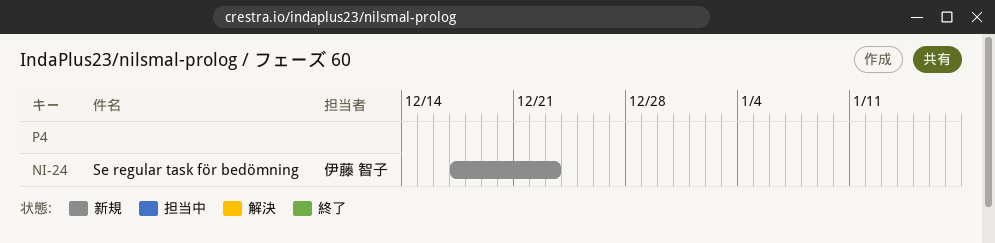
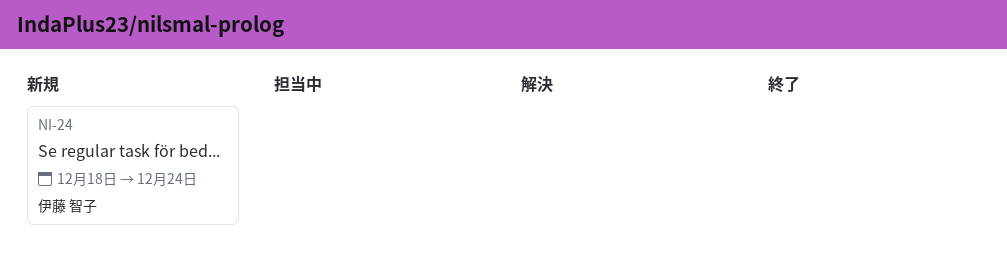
NI-24, start: Dec 17 -> Dec 18
NI-24, due: Dec 23 -> Dec 24

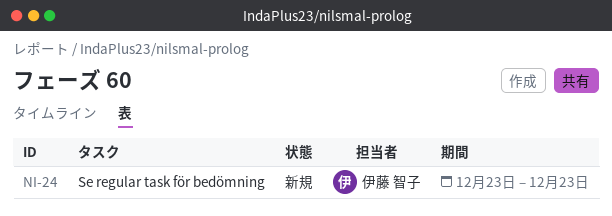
NI-24, start: Dec 18 -> Dec 23
NI-24, due: Dec 24 -> Dec 23

